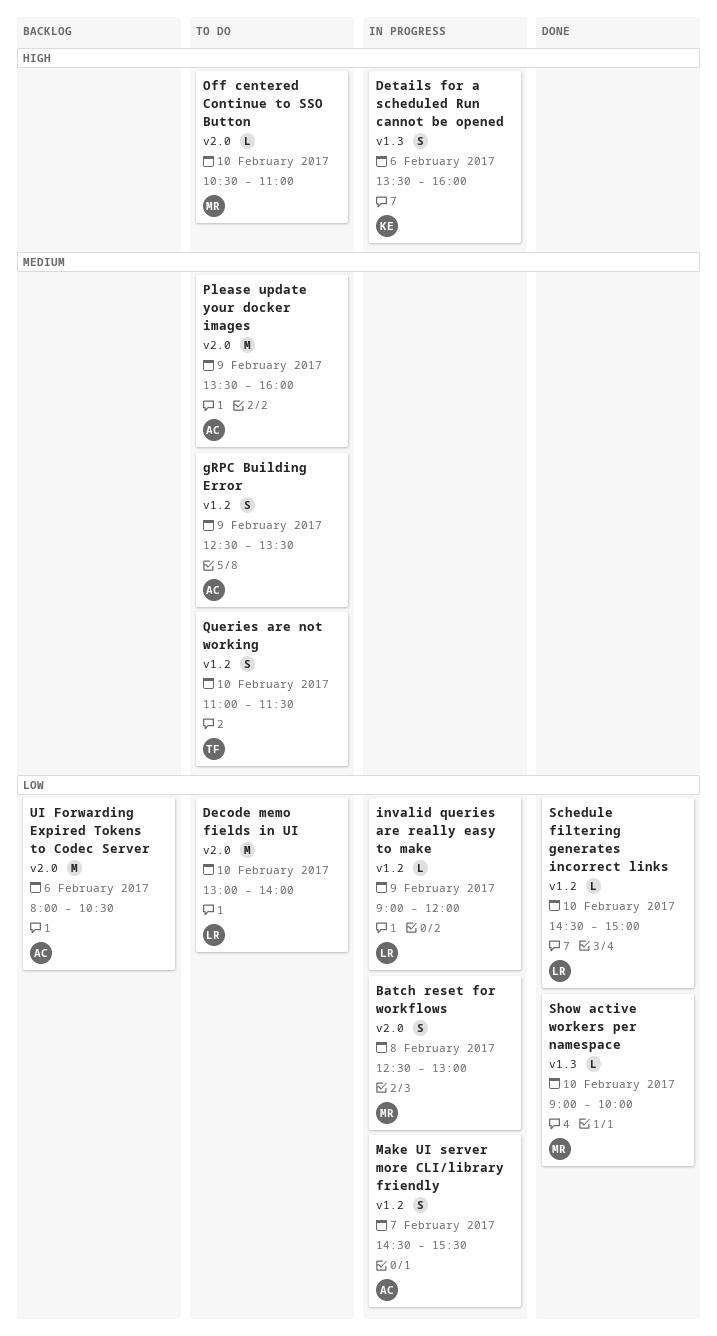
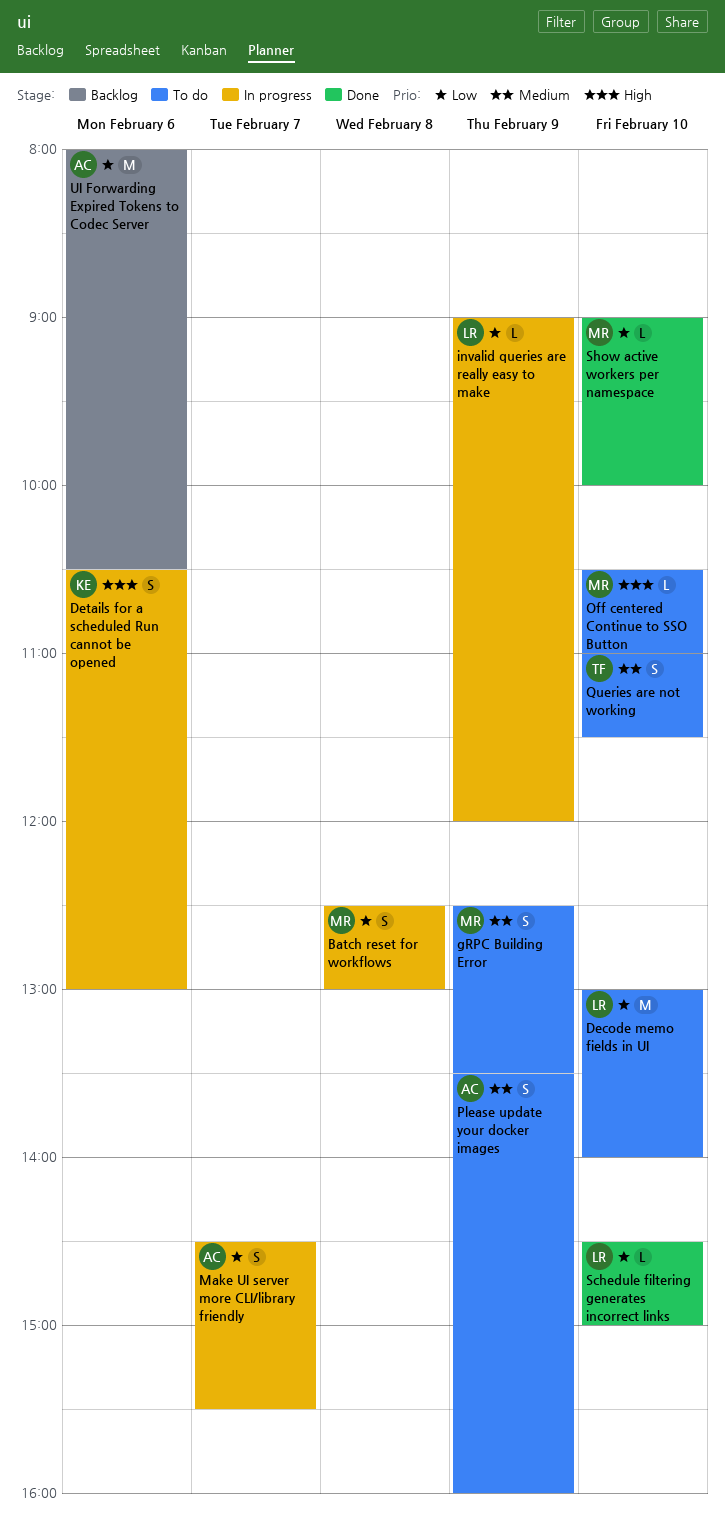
Details for a scheduled Run cannot be opened, begins: 13:30 -> 10:30
Details for a scheduled Run cannot be opened, ends: 16:00 -> 13:00
gRPC Building Error, owner: AC -> MR
Please update your docker images, estimate: M -> S

